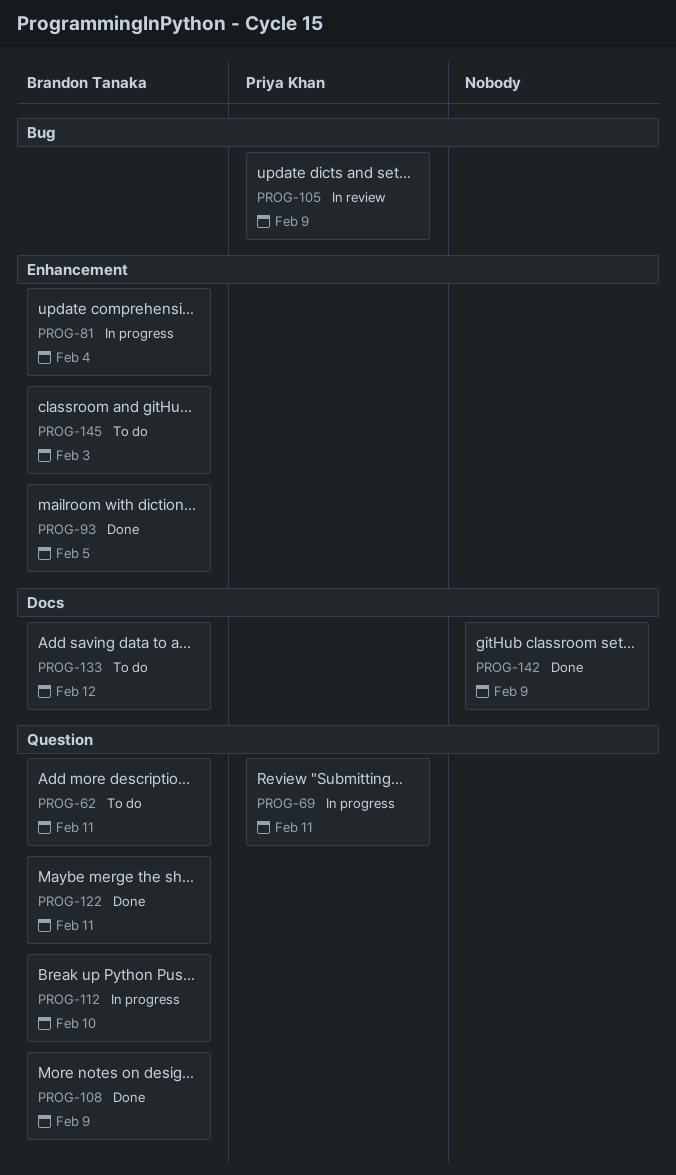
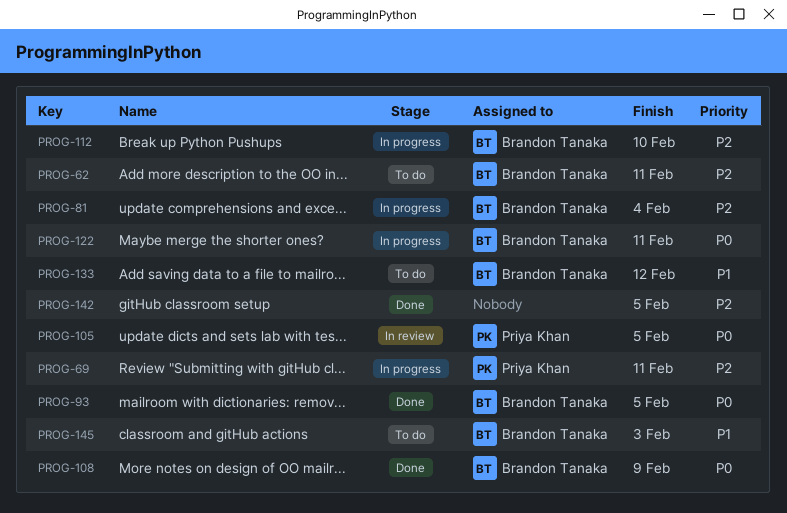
PROG-105, due: Feb 9 -> Feb 5
PROG-122, status: Done -> In progress
PROG-142, due: Feb 9 -> Feb 5

